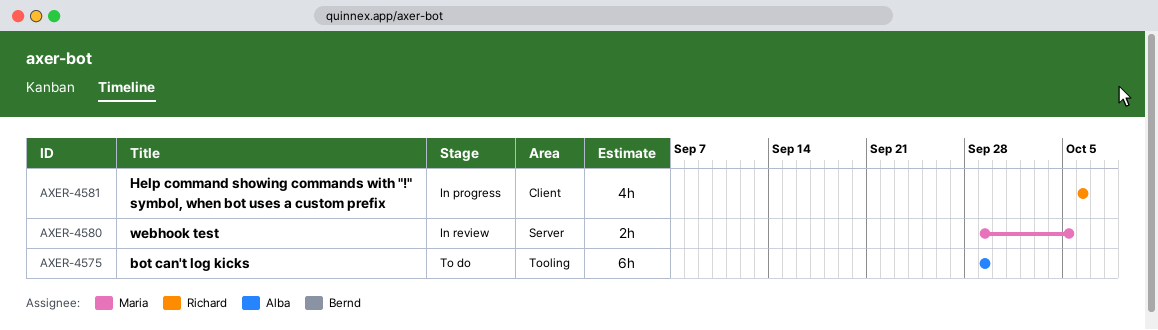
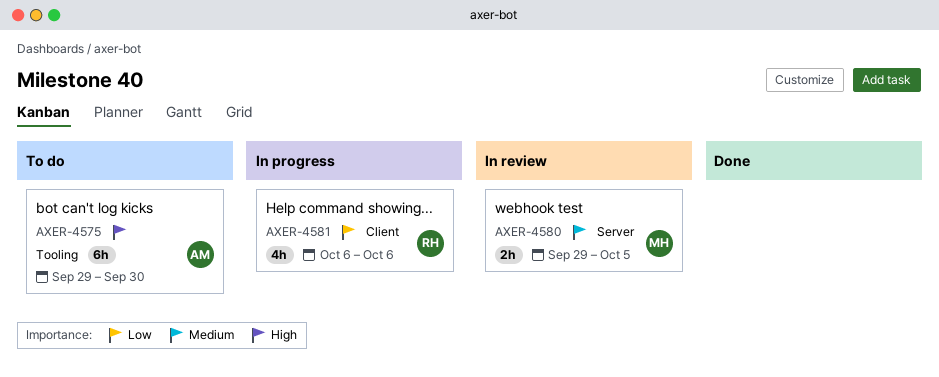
AXER-4575, due: Sep 29 -> Sep 30

